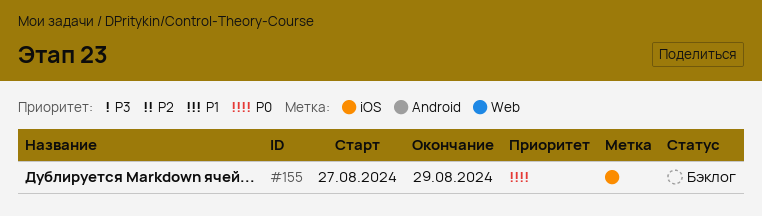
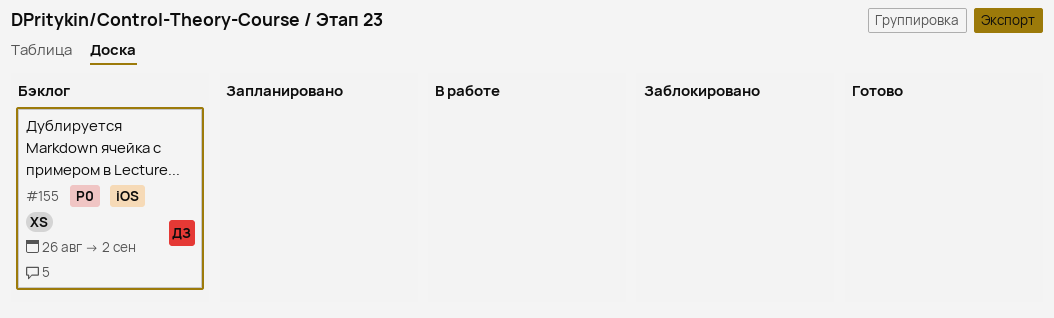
#155, start: Aug 27 -> Aug 26
#155, due: Aug 29 -> Sep 2

